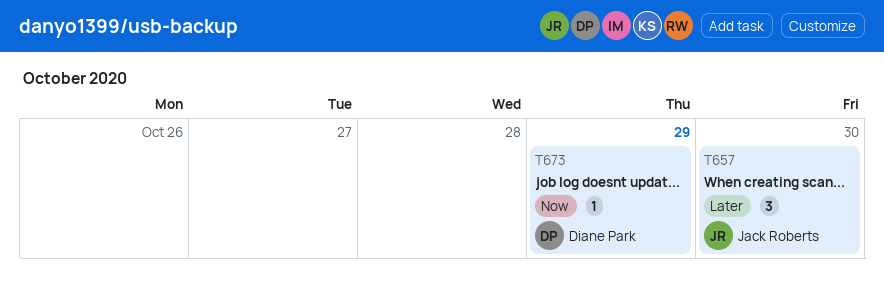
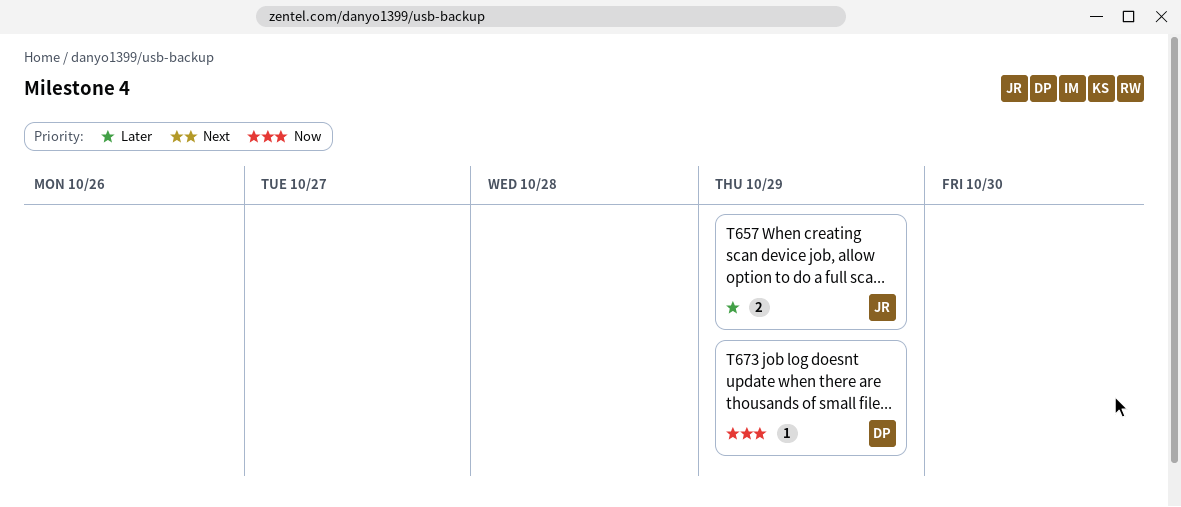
T657, estimate: 3 -> 2
T657, due: Oct 30 -> Oct 29

